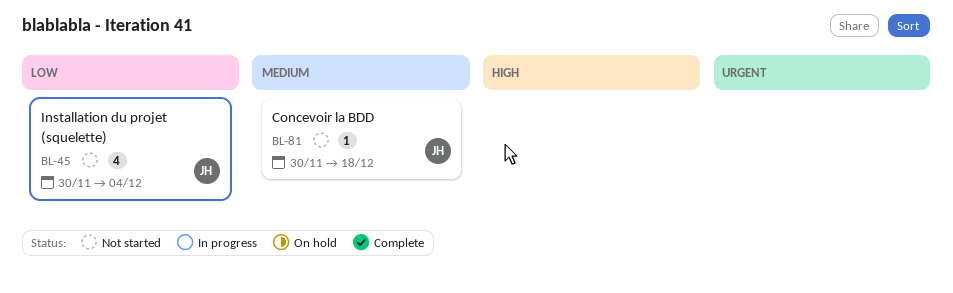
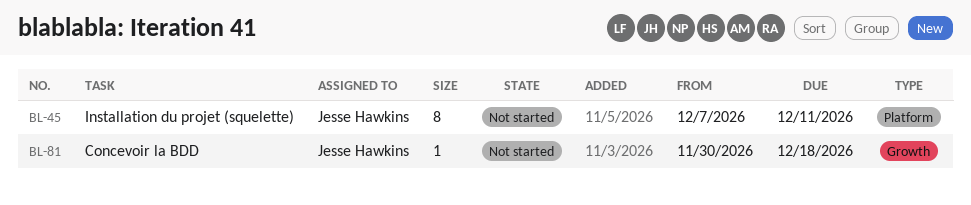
BL-45, estimate: 4 -> 8
BL-45, start: Nov 30 -> Dec 7
BL-45, due: Dec 4 -> Dec 11

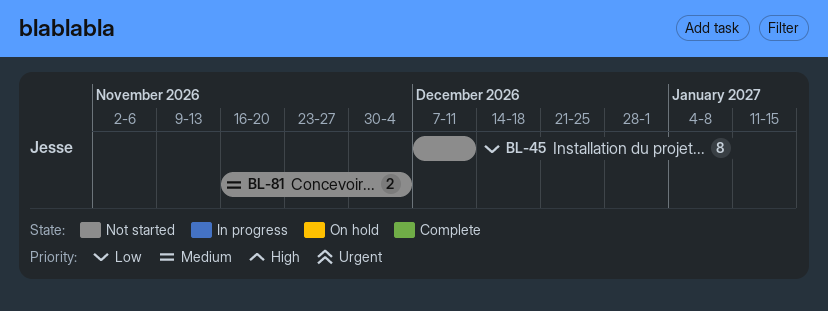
BL-81, estimate: 1 -> 2
BL-81, start: Nov 30 -> Nov 16
BL-81, due: Dec 18 -> Dec 4

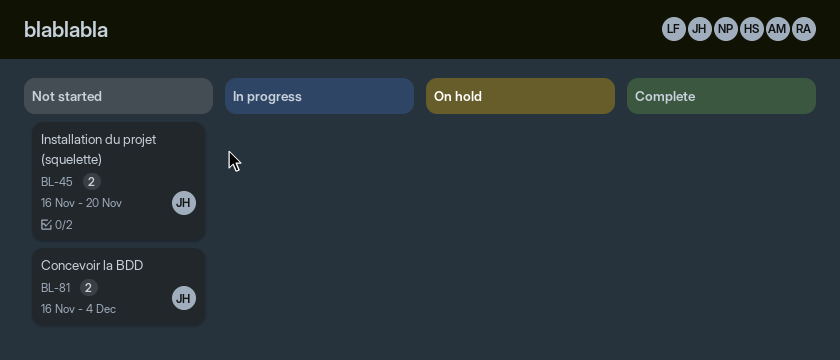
BL-45, estimate: 8 -> 2
BL-45, start: Dec 7 -> Nov 16
BL-45, due: Dec 11 -> Nov 20

